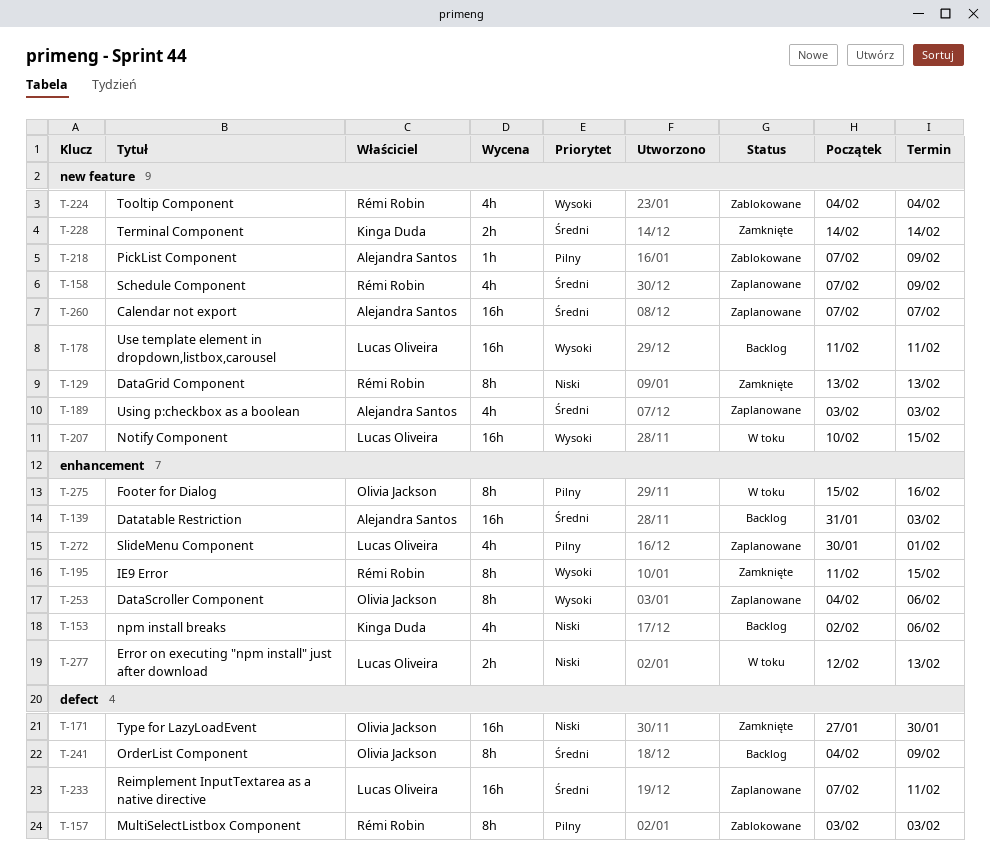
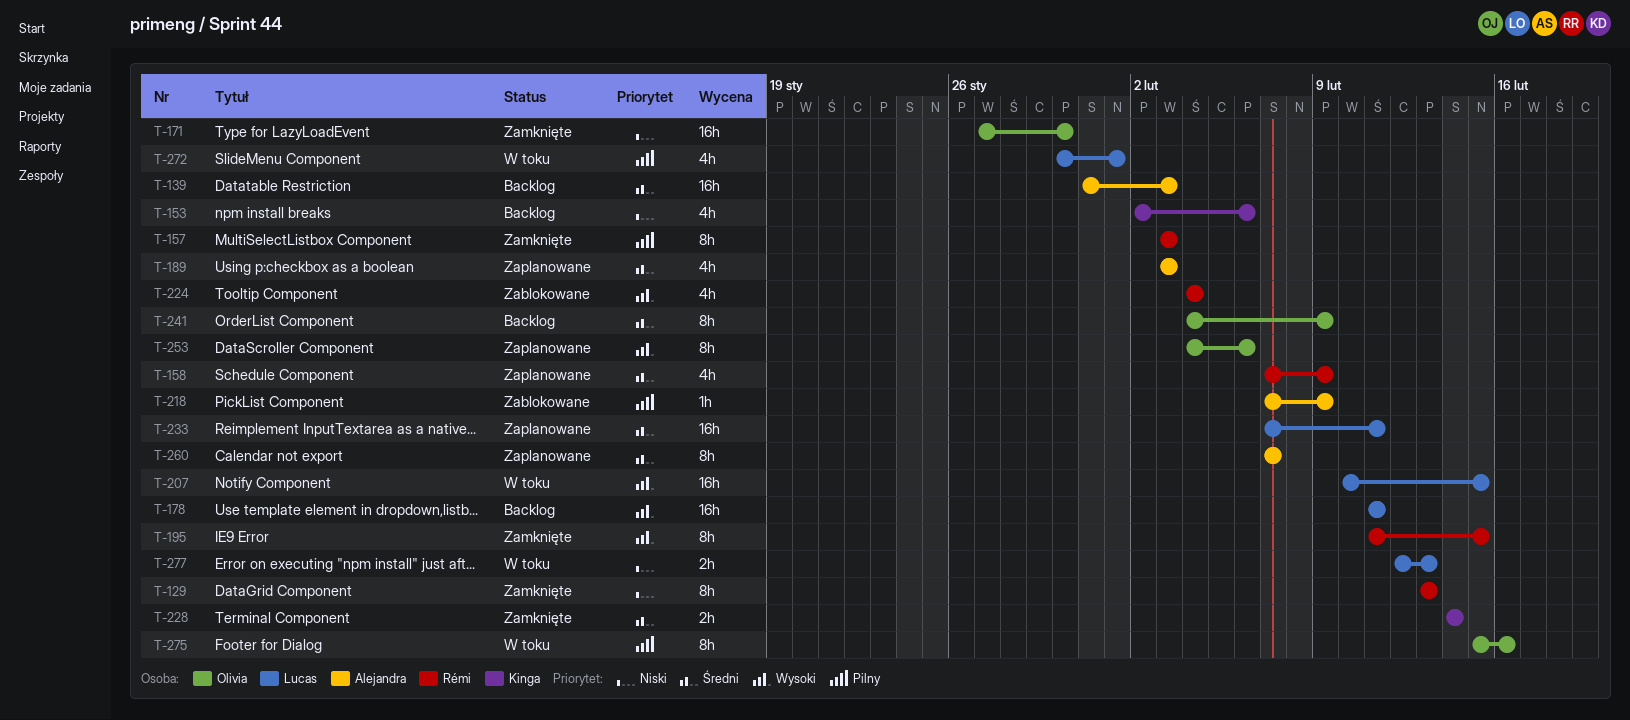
T-157, status: Zablokowane -> Zamknięte
T-260, estimate: 16h -> 8h
T-272, status: Zaplanowane -> W toku

